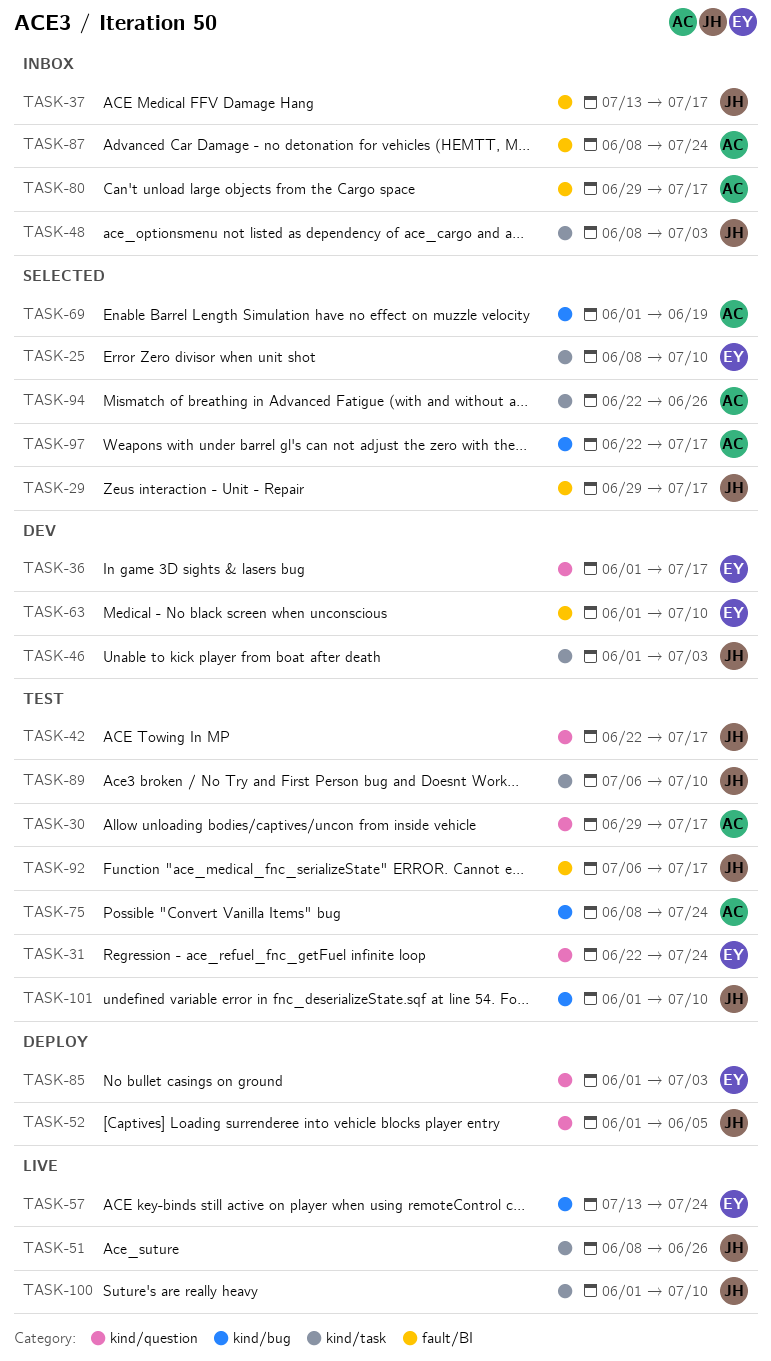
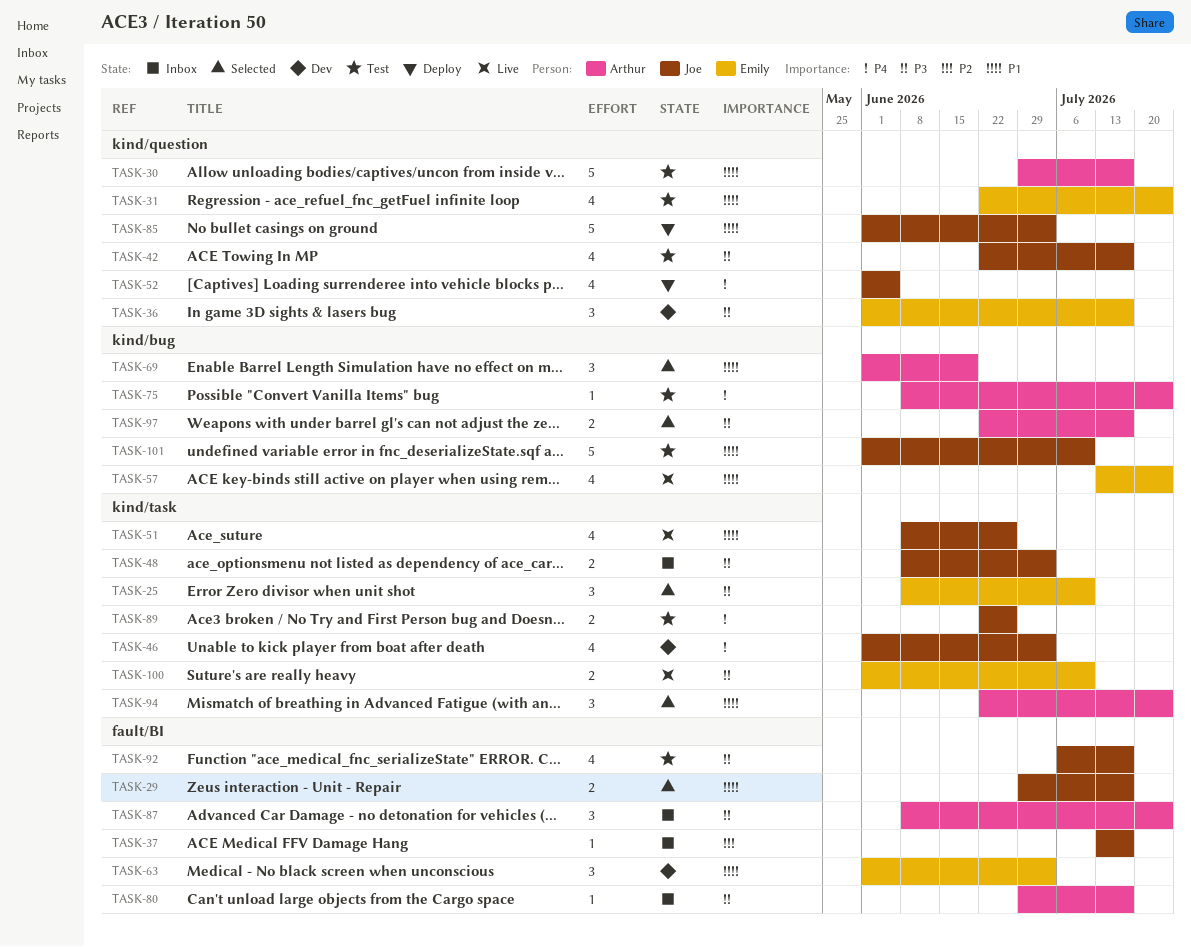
TASK-63, due: Jul 10 -> Jul 3
TASK-85, owner: Emily -> Joe
TASK-89, start: Jul 6 -> Jun 22
TASK-89, due: Jul 10 -> Jun 26
TASK-94, due: Jun 26 -> Jul 24
TASK-100, owner: Joe -> Emily

